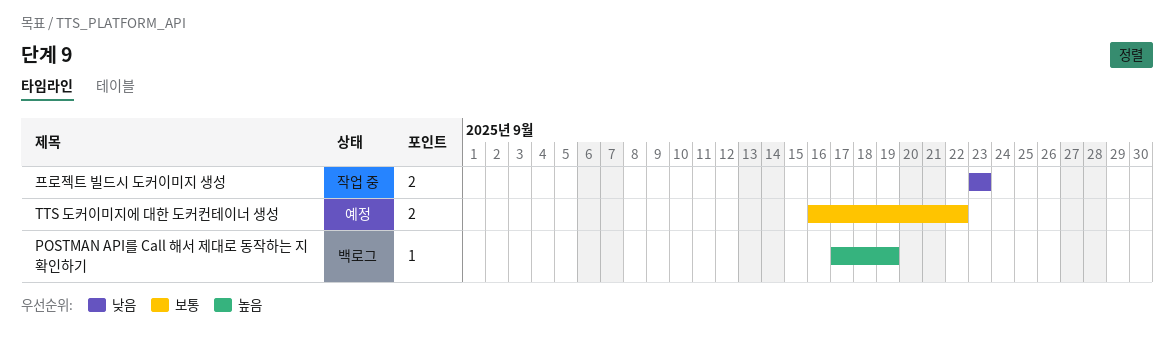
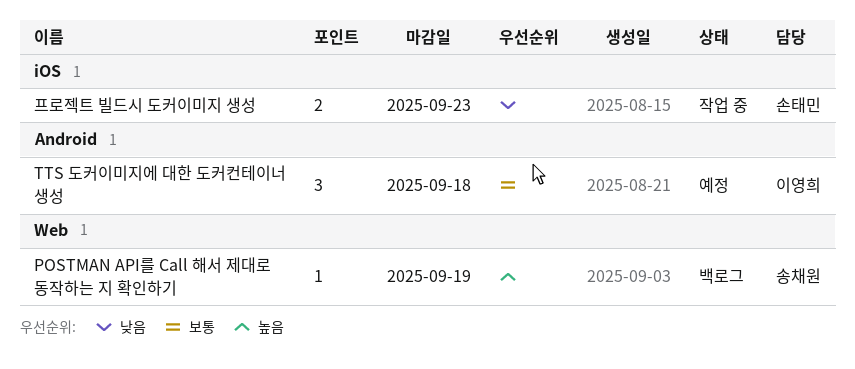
TTS 도커이미지에 대한 도커컨테이너 생성, estimate: 2 -> 3
TTS 도커이미지에 대한 도커컨테이너 생성, due: Sep 22 -> Sep 18

